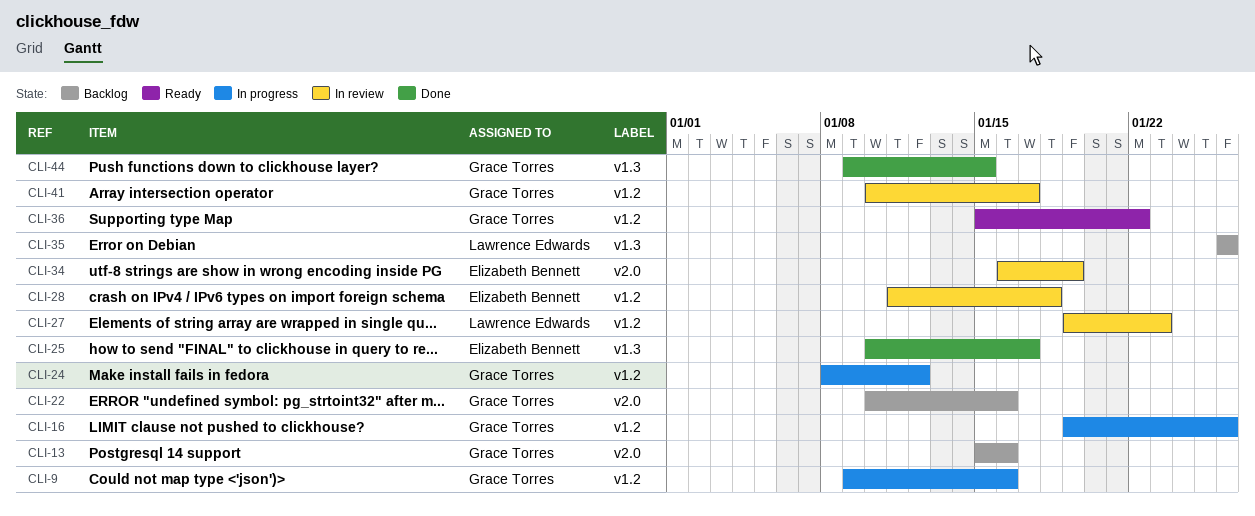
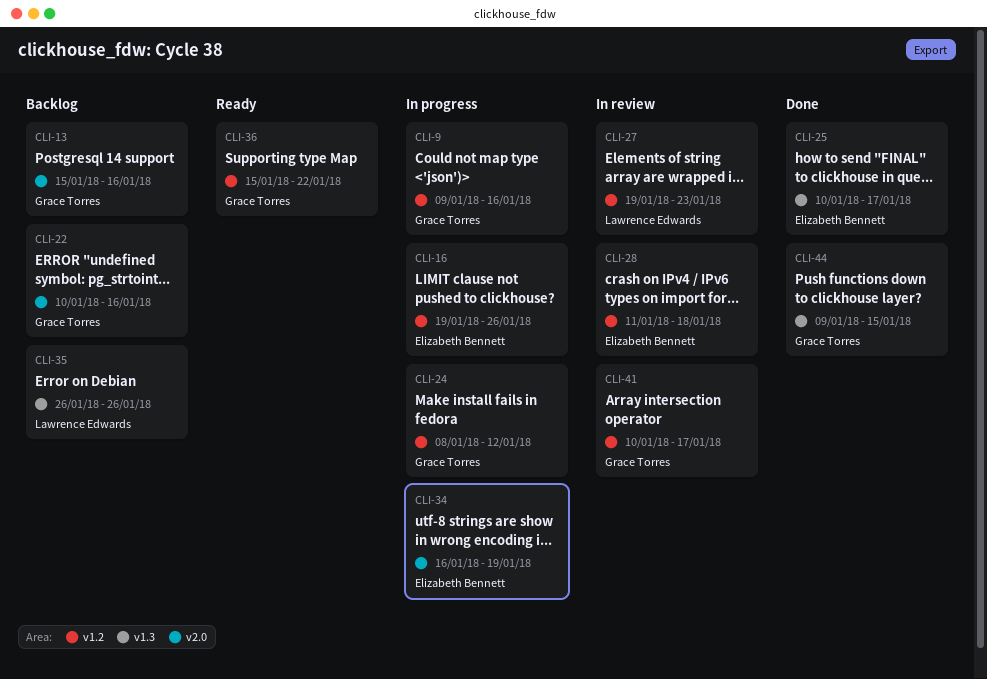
CLI-16, owner: Grace Torres -> Elizabeth Bennett
CLI-34, status: In review -> In progress

